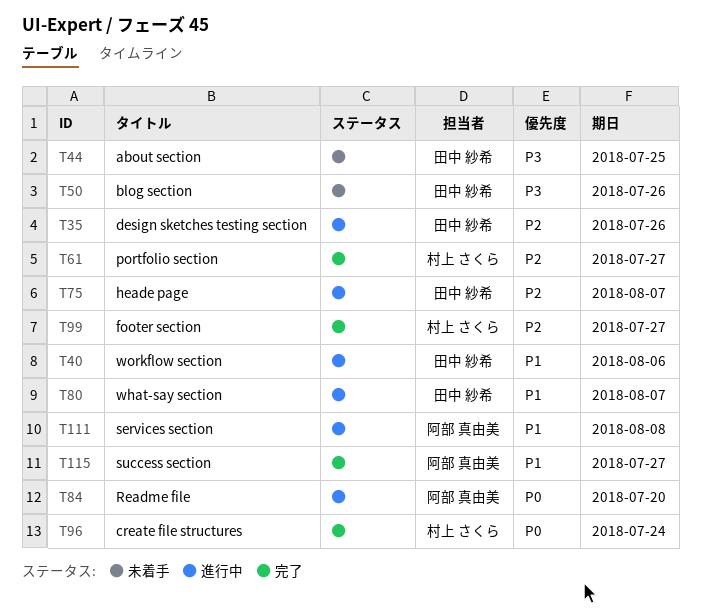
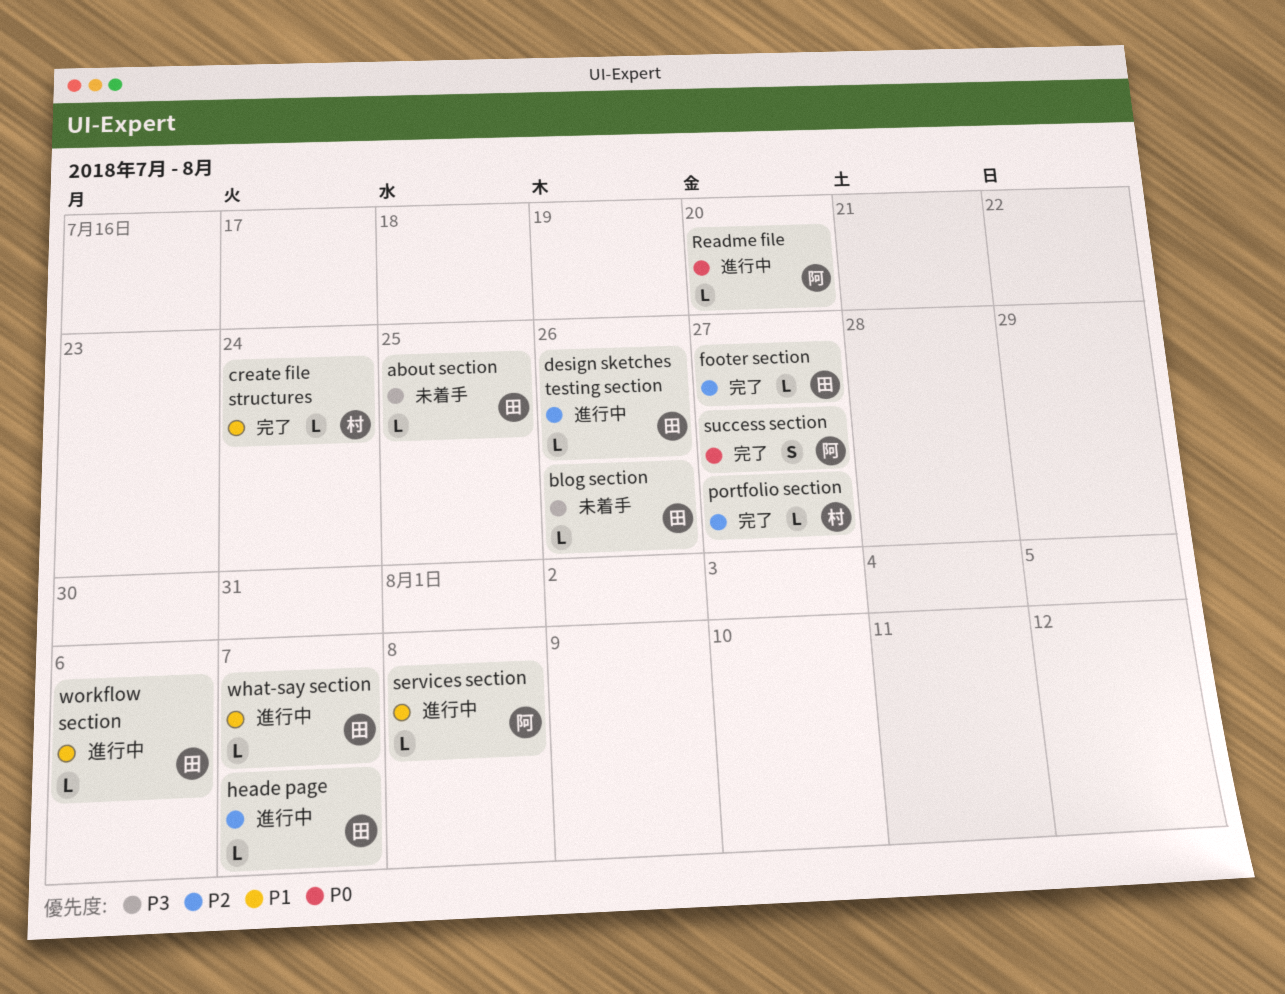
create file structures, priority: P0 -> P1
footer section, owner: 村上 さくら -> 田中 紗希
success section, priority: P1 -> P0

